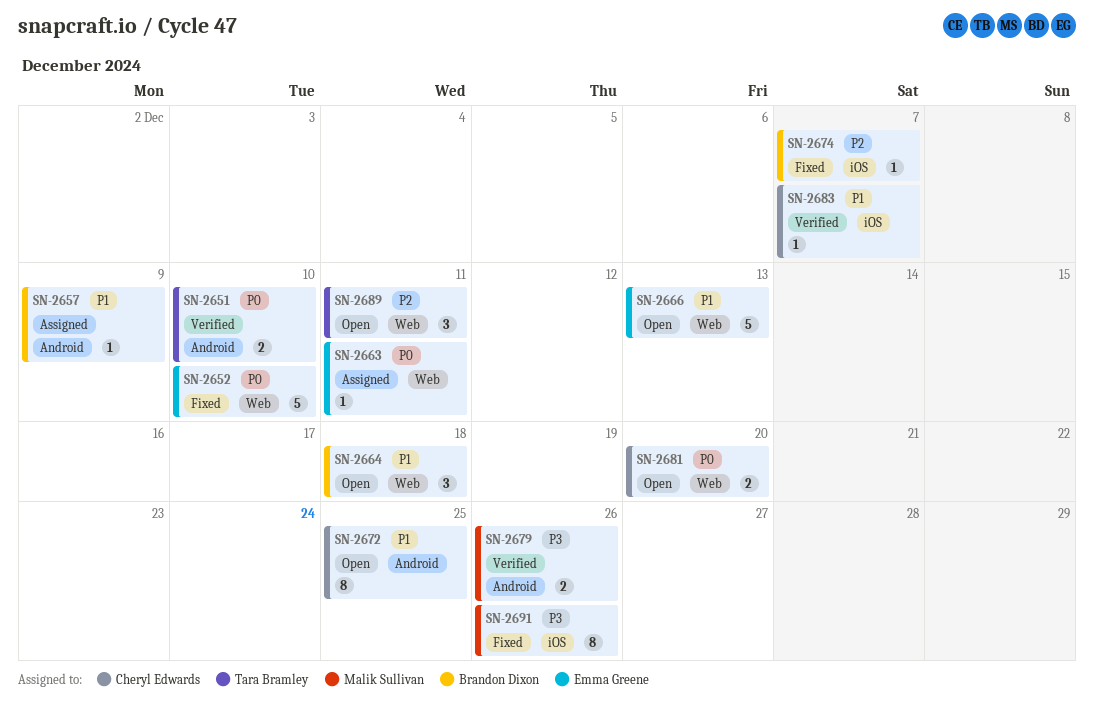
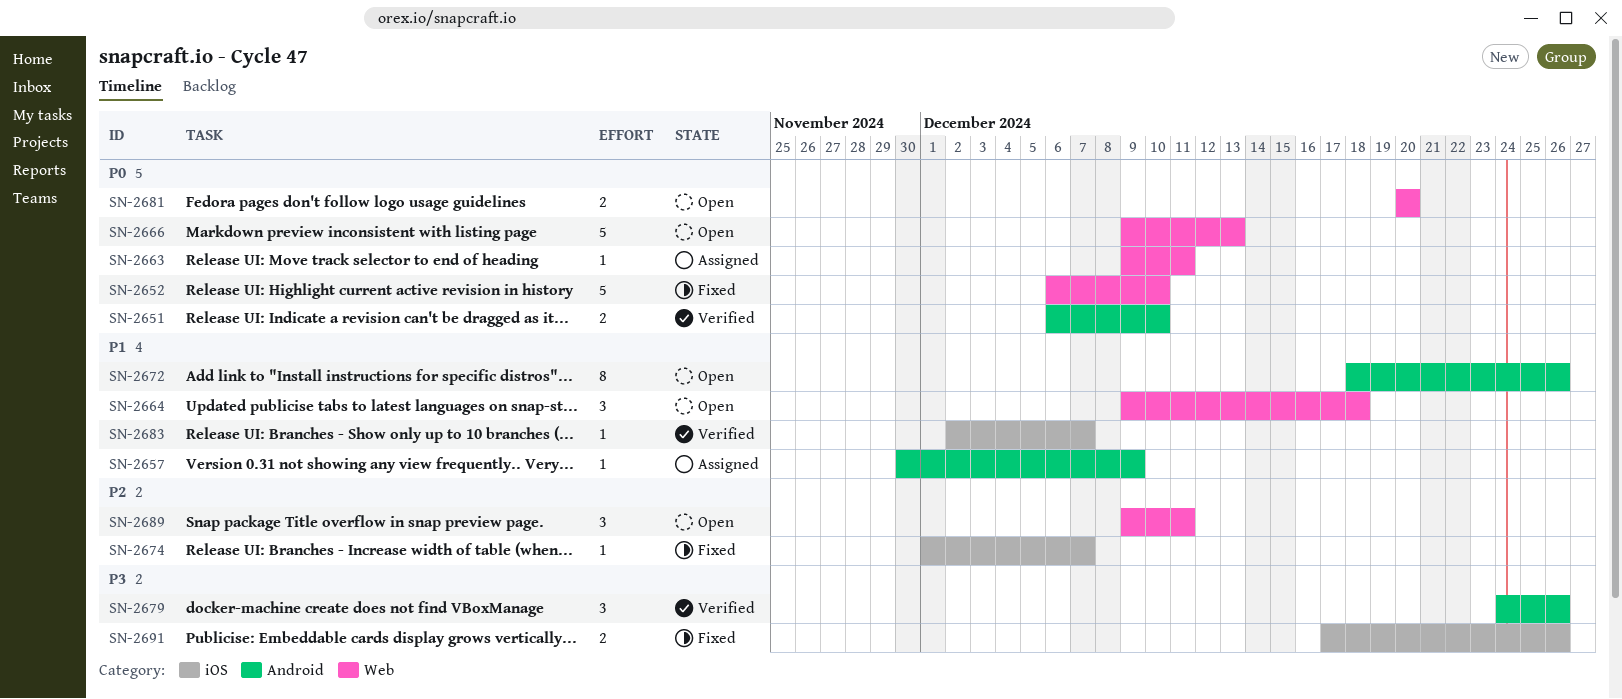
SN-2666, priority: P1 -> P0
SN-2672, due: Dec 25 -> Dec 26
SN-2679, estimate: 2 -> 3
SN-2691, estimate: 8 -> 2

